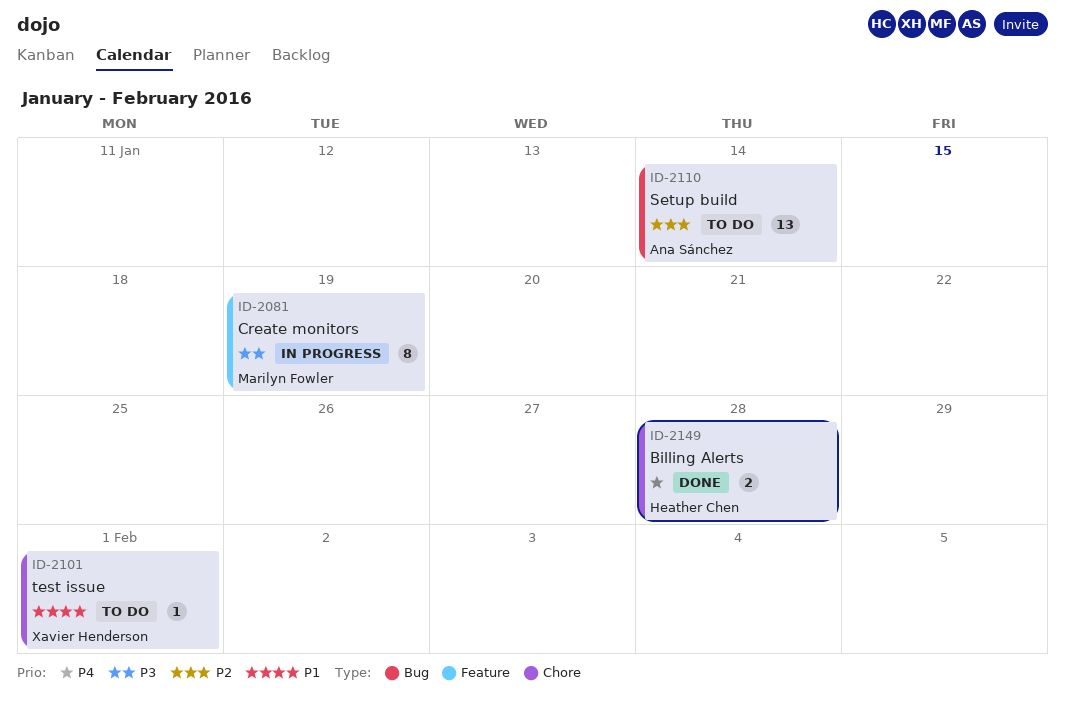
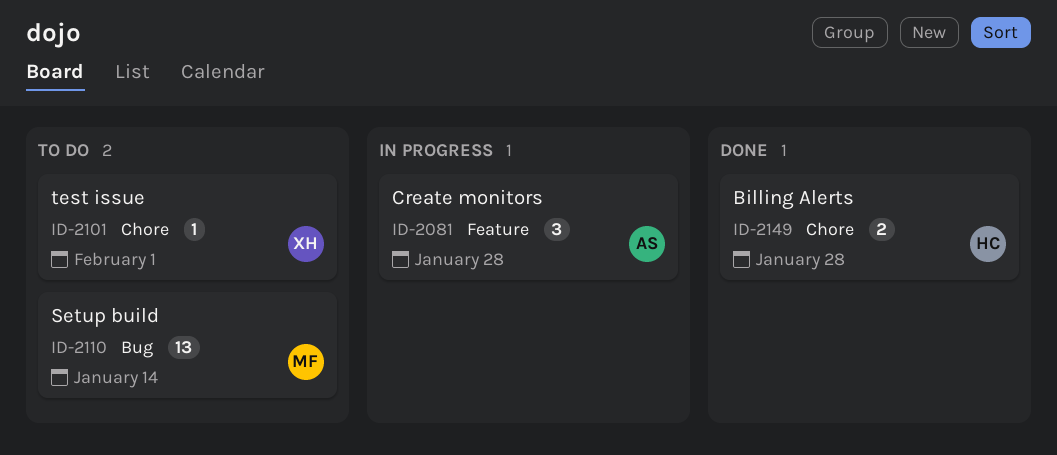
ID-2081, owner: Marilyn Fowler -> Ana Sánchez
ID-2081, estimate: 8 -> 3
ID-2081, due: Jan 19 -> Jan 28
ID-2110, owner: Ana Sánchez -> Marilyn Fowler

